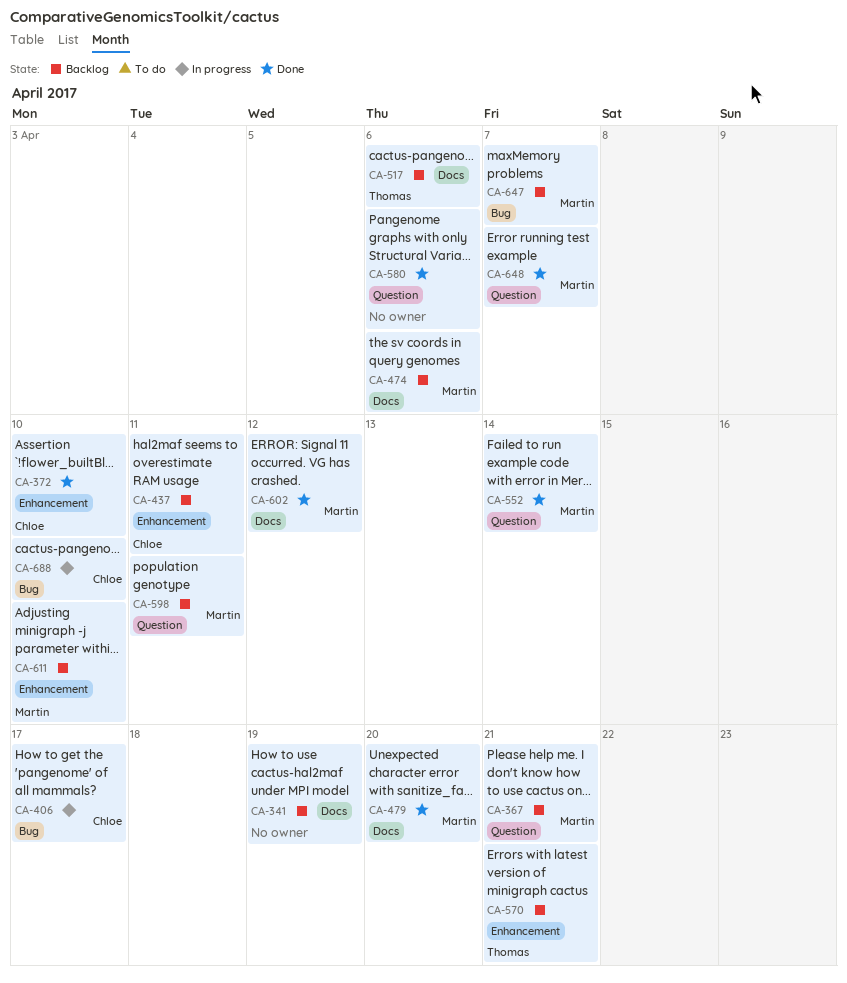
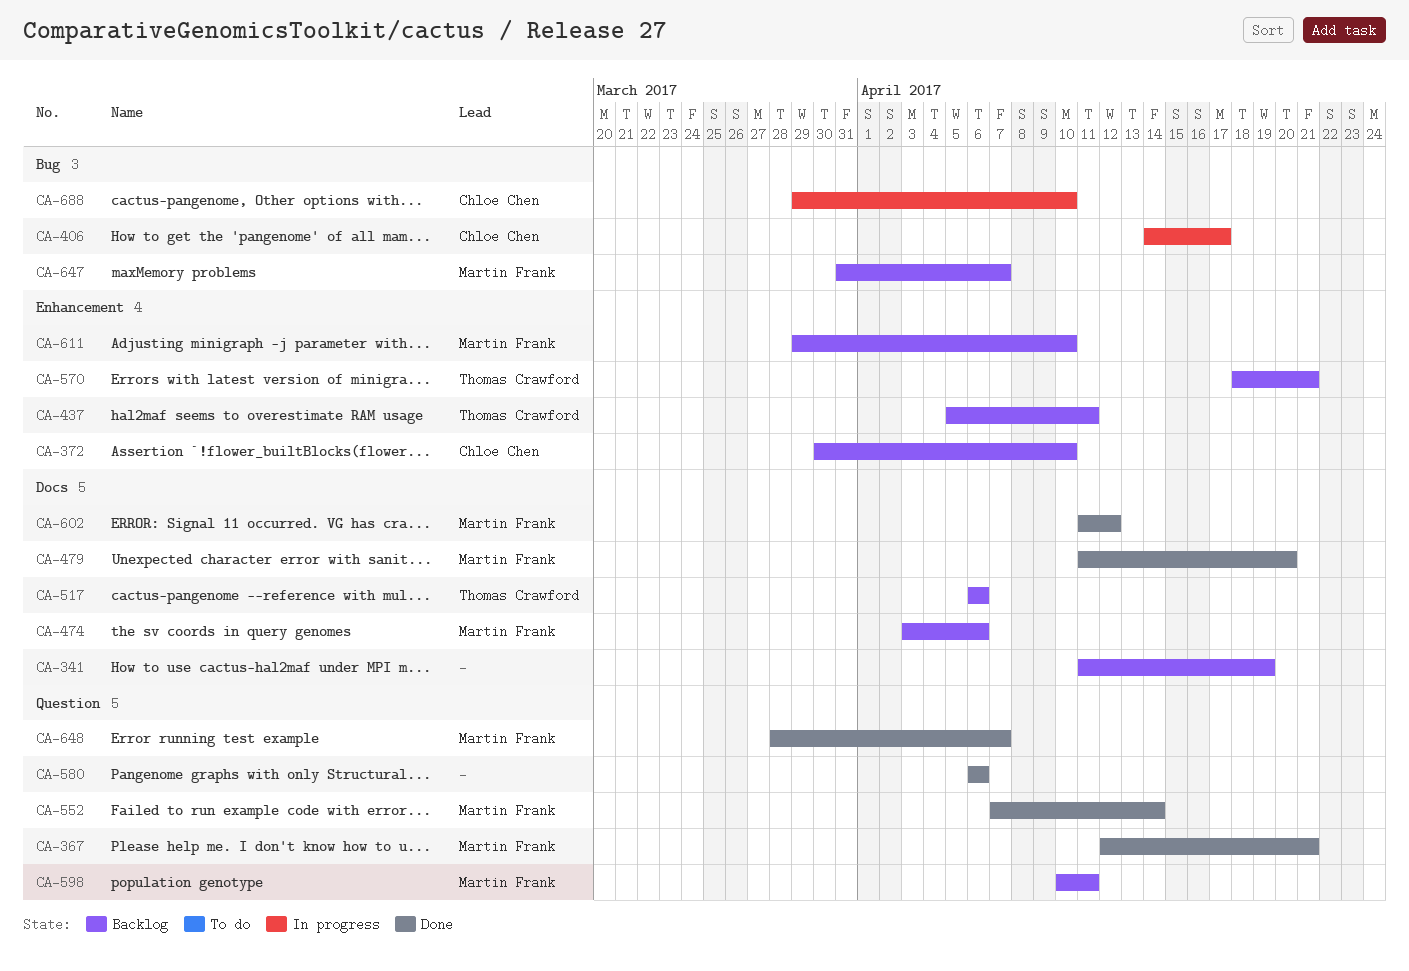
CA-367, status: Backlog -> Done
CA-372, status: Done -> Backlog
CA-437, owner: Chloe Chen -> Thomas Crawford

